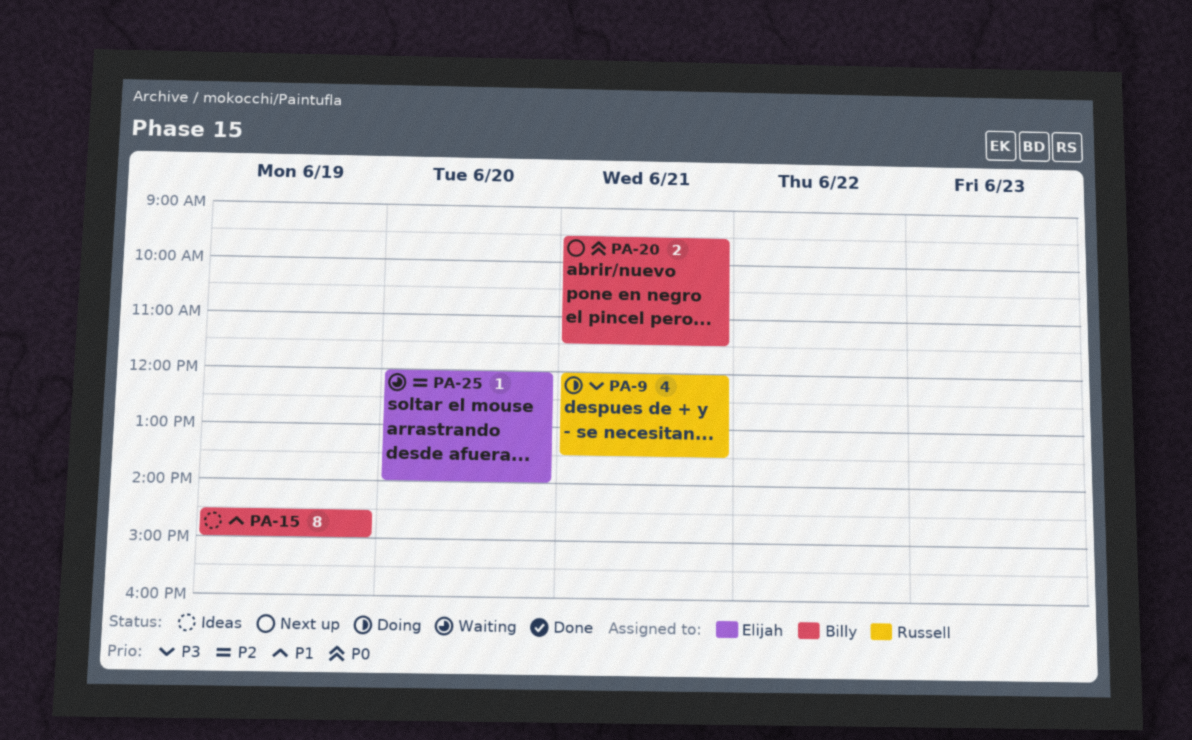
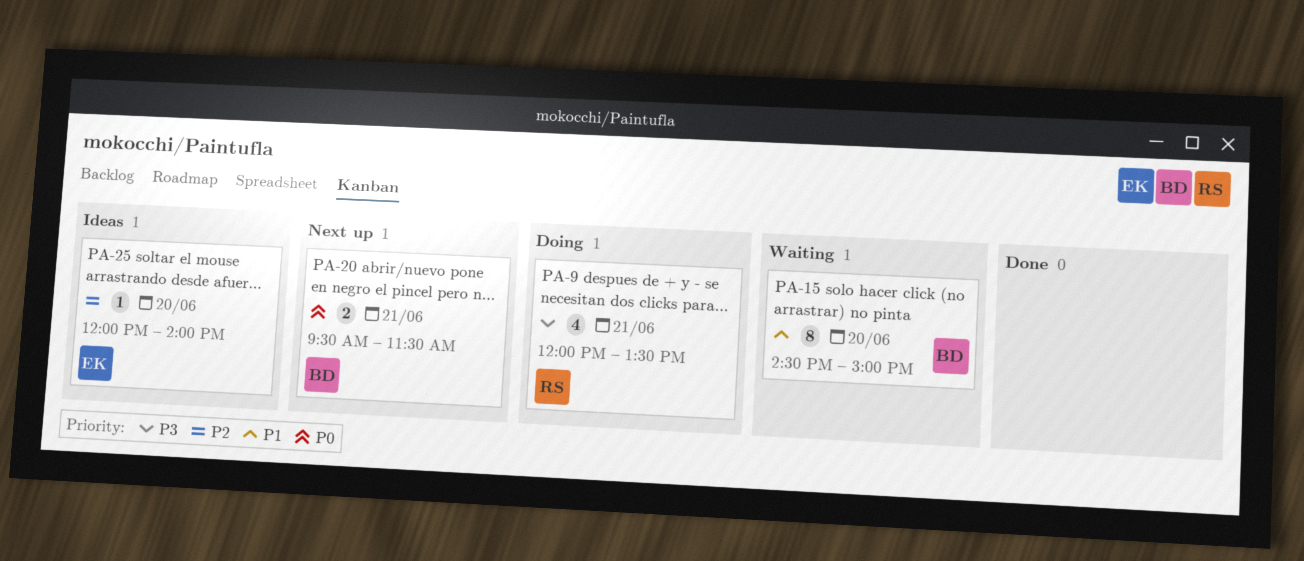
PA-15, status: Ideas -> Waiting
PA-15, day: Jun 19 -> Jun 20
PA-25, status: Waiting -> Ideas

